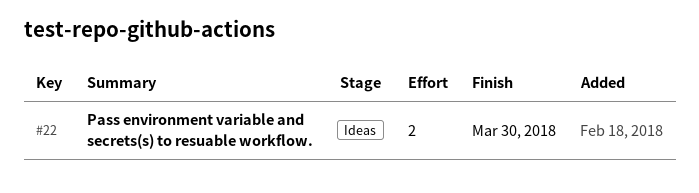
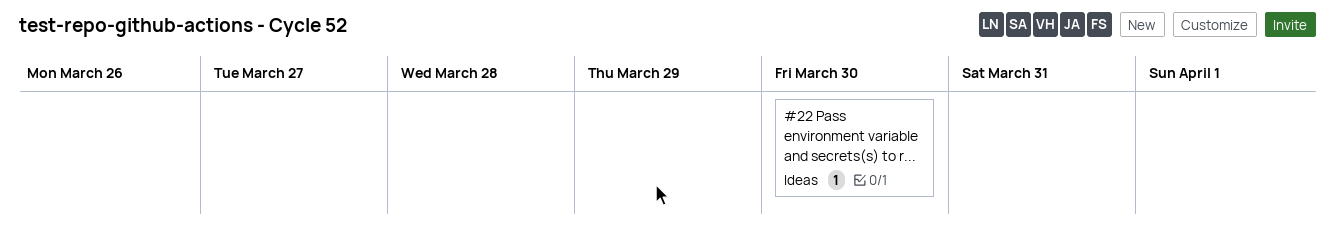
#22, estimate: 2 -> 1

